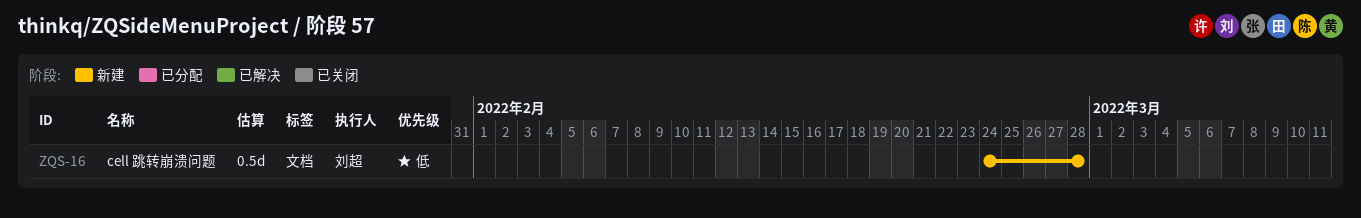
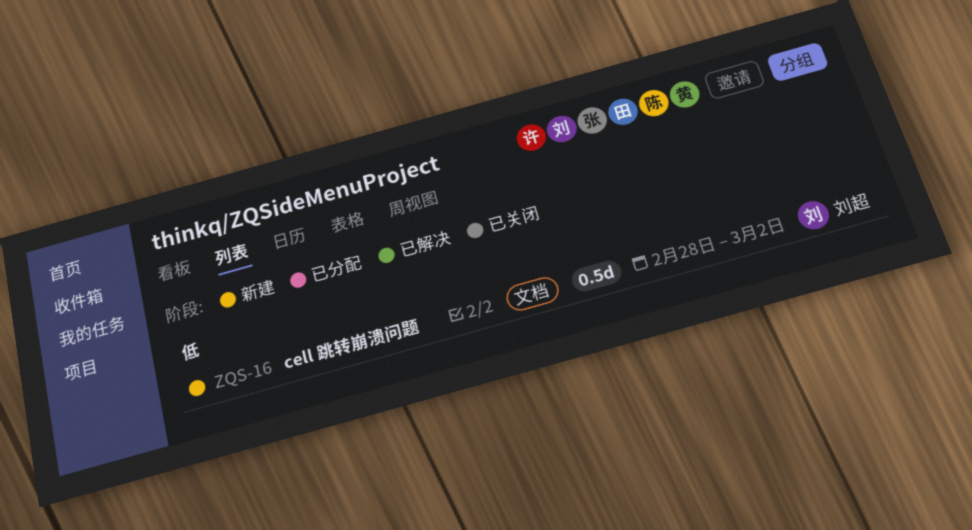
ZQS-16, start: Feb 24 -> Feb 28
ZQS-16, due: Feb 28 -> Mar 2

